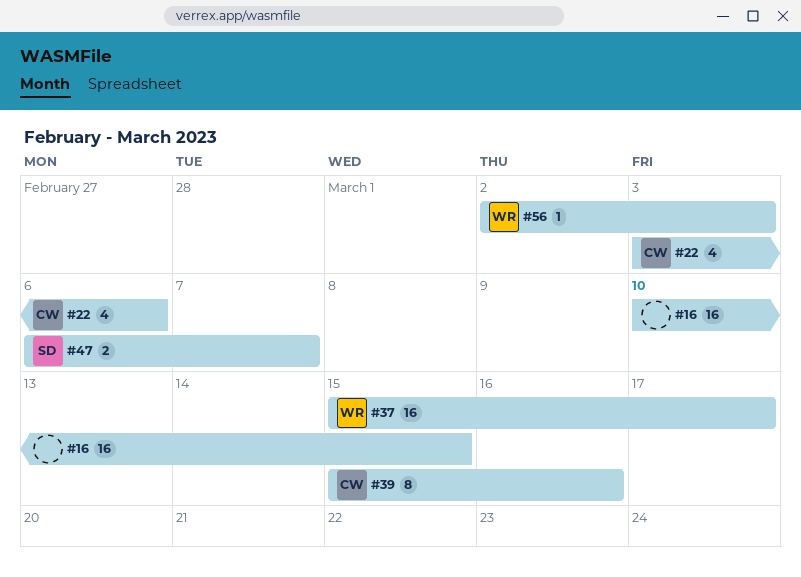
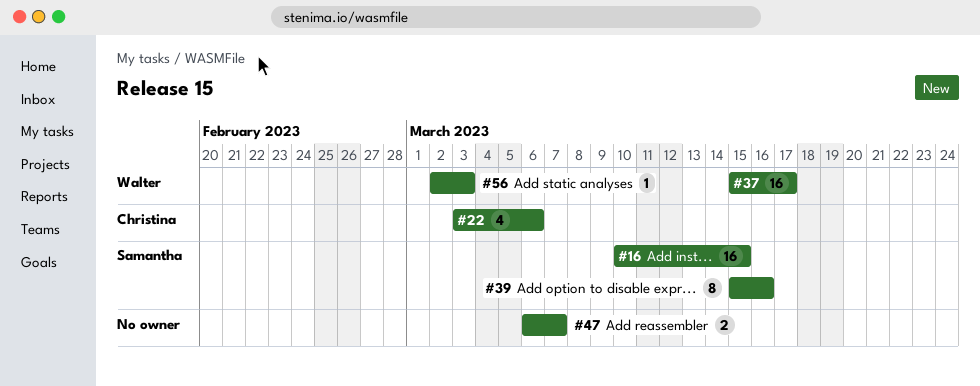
#16, owner: none -> Samantha
#39, owner: Christina -> Samantha
#47, owner: Samantha -> none

